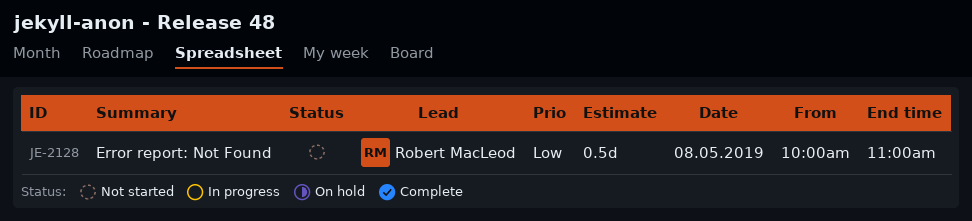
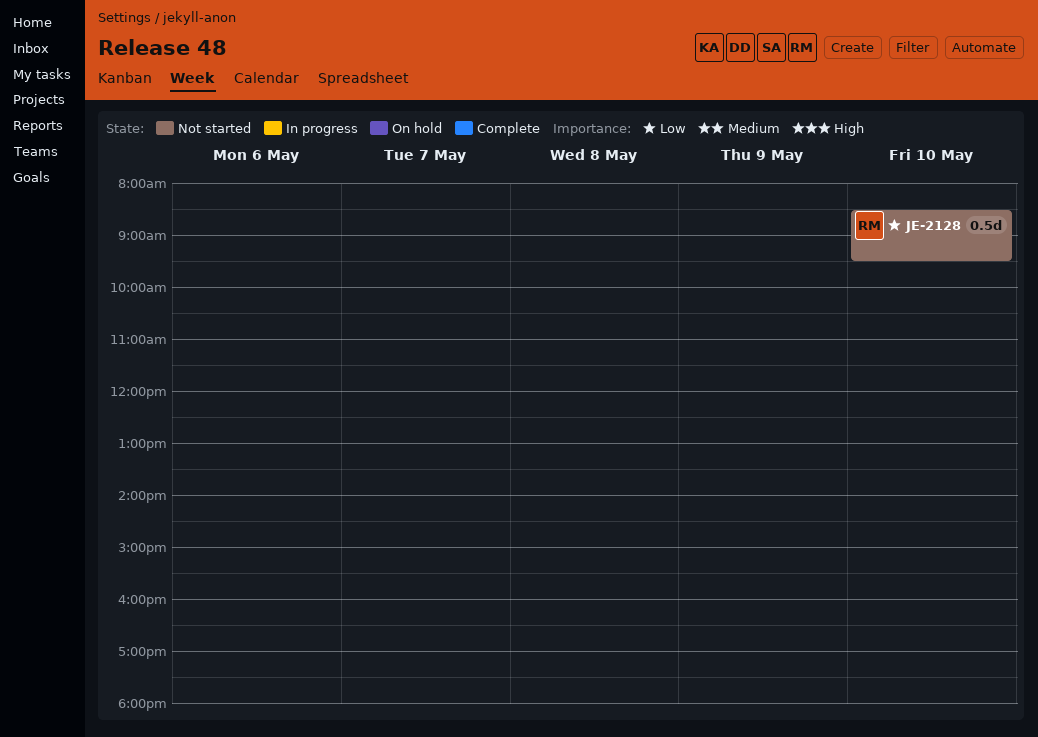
JE-2128, day: May 8 -> May 10
JE-2128, begins: 10:00 -> 08:30
JE-2128, ends: 11:00 -> 09:30

